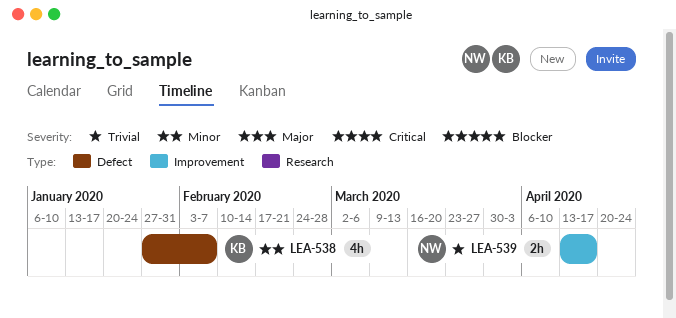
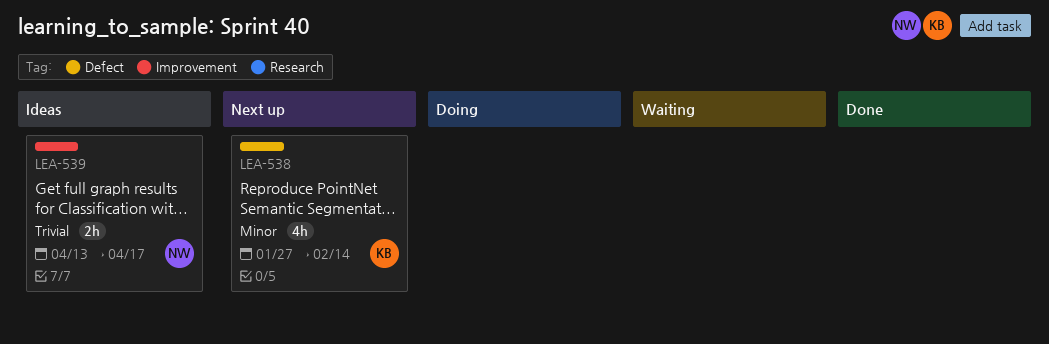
LEA-538, due: Feb 7 -> Feb 14

